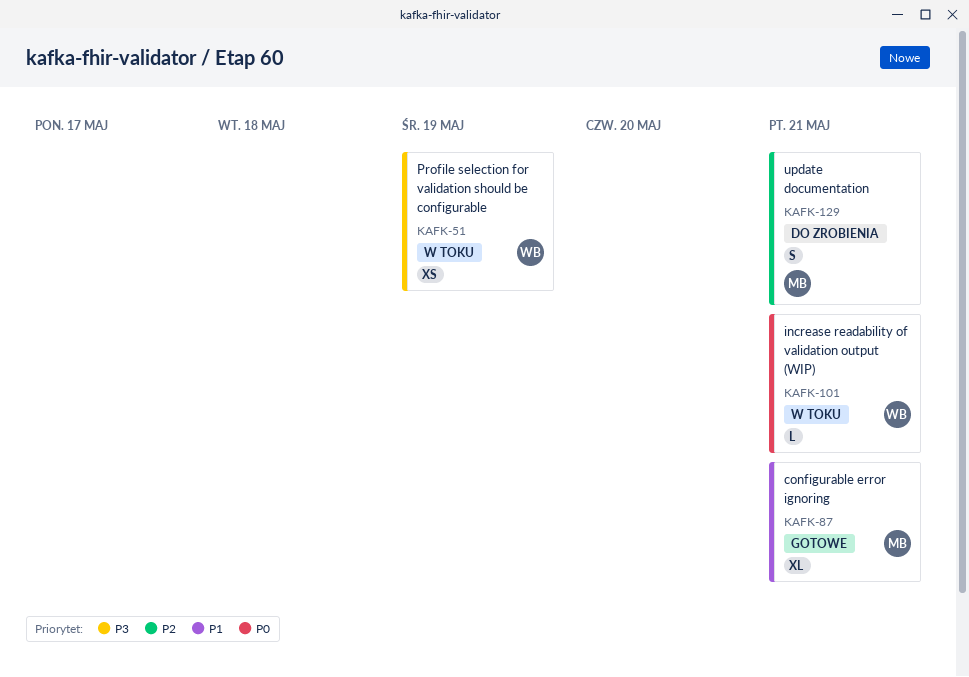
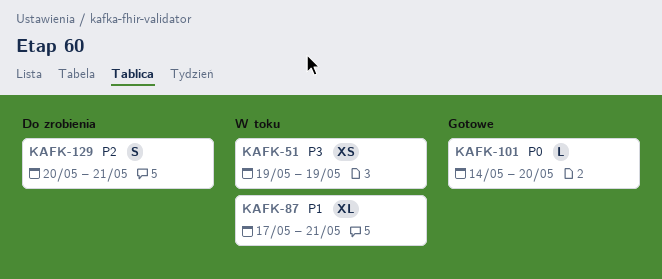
KAFK-87, status: Gotowe -> W toku
KAFK-101, status: W toku -> Gotowe
KAFK-101, due: May 21 -> May 20

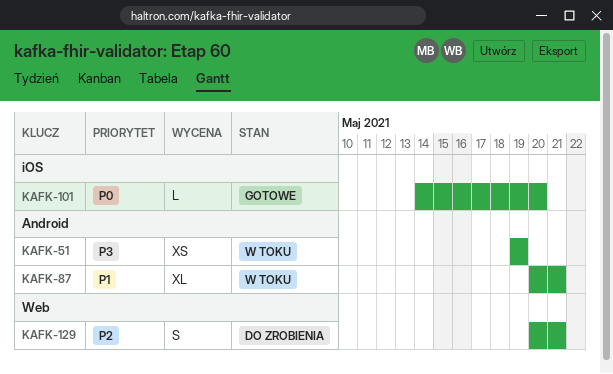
KAFK-87, start: May 17 -> May 20

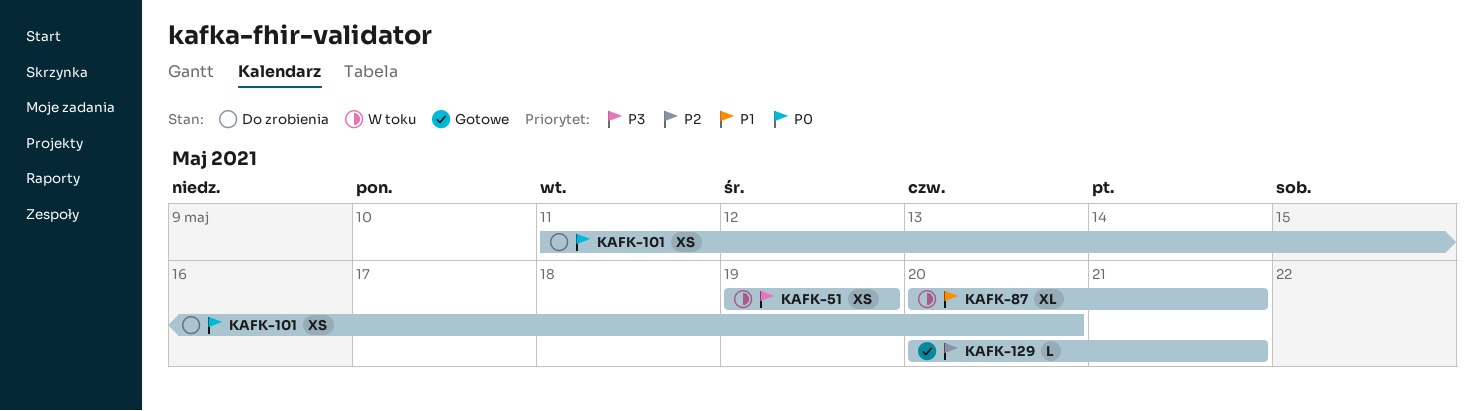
KAFK-101, status: Gotowe -> Do zrobienia
KAFK-101, estimate: L -> XS
KAFK-101, start: May 14 -> May 11
KAFK-129, status: Do zrobienia -> Gotowe
KAFK-129, estimate: S -> L

